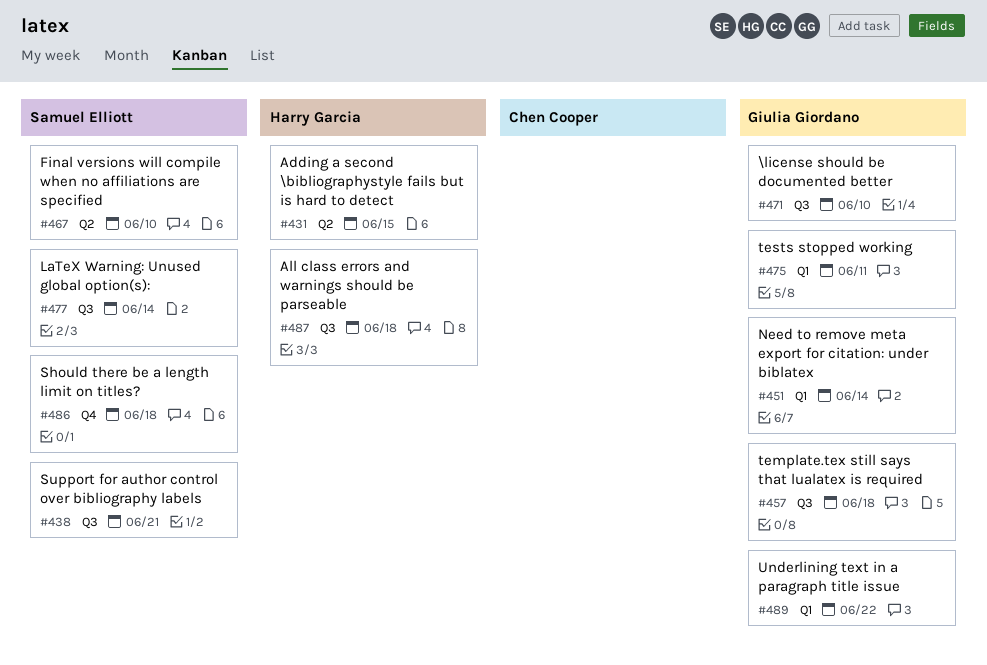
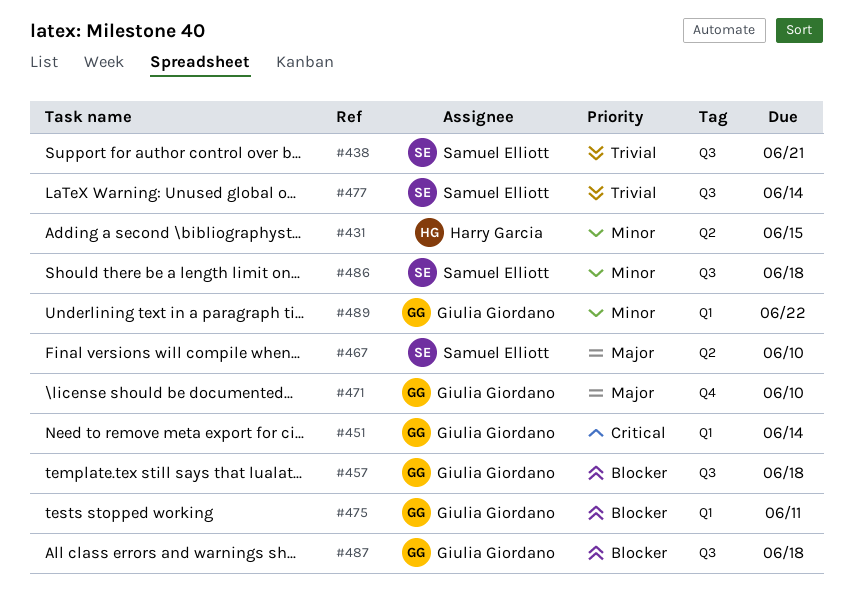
#471, label: Q3 -> Q4
#486, label: Q4 -> Q3
#487, owner: Harry Garcia -> Giulia Giordano

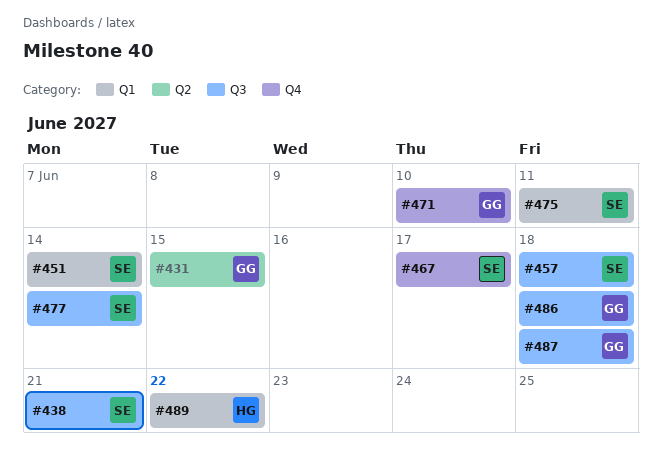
#431, owner: Harry Garcia -> Giulia Giordano
#451, owner: Giulia Giordano -> Samuel Elliott
#457, owner: Giulia Giordano -> Samuel Elliott
#467, label: Q2 -> Q4
#467, due: Jun 10 -> Jun 17
#475, owner: Giulia Giordano -> Samuel Elliott
#486, owner: Samuel Elliott -> Giulia Giordano
#489, owner: Giulia Giordano -> Harry Garcia

